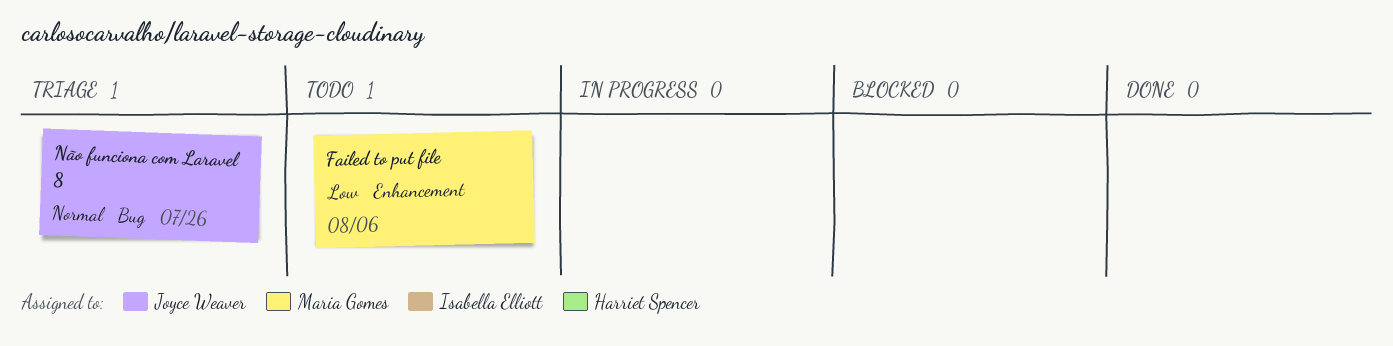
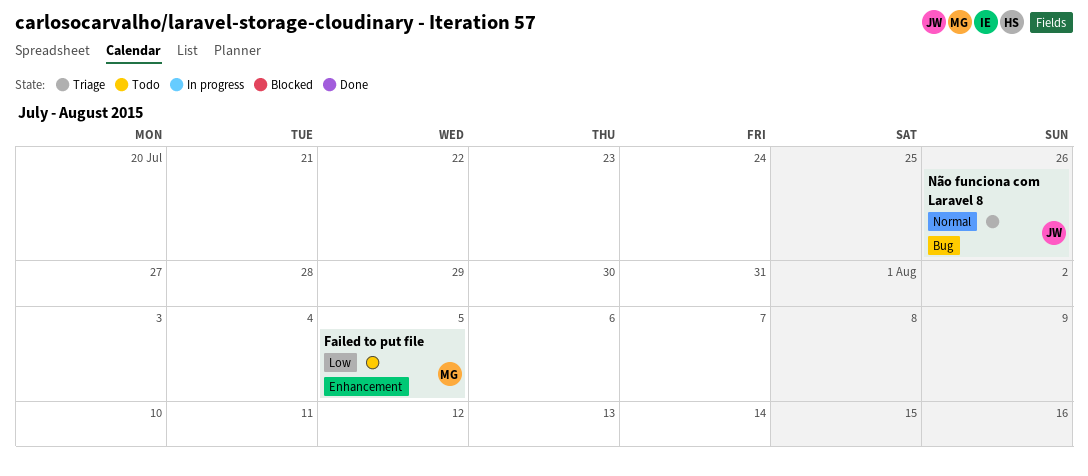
Failed to put file, due: Aug 6 -> Aug 5

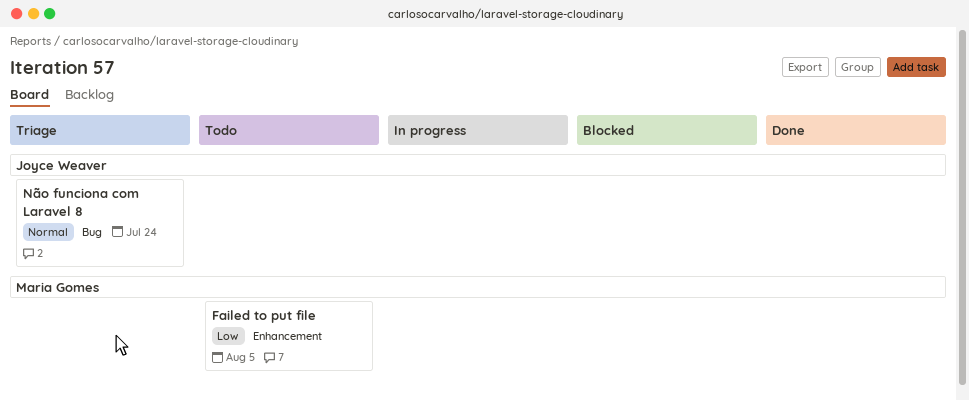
Não funciona com Laravel 8, due: Jul 26 -> Jul 24

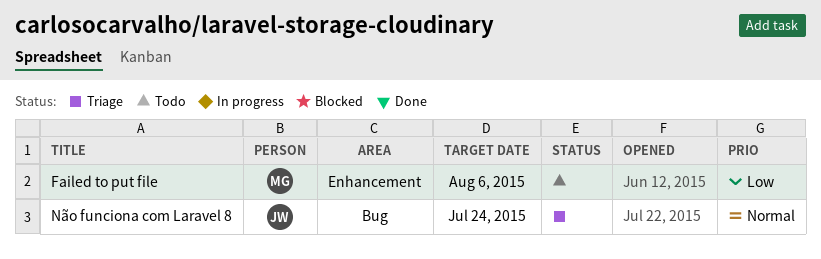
Failed to put file, due: Aug 5 -> Aug 6

